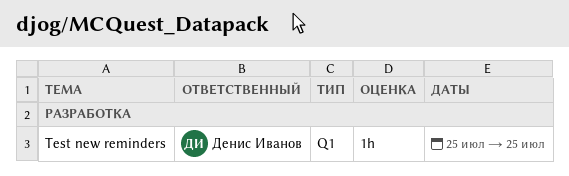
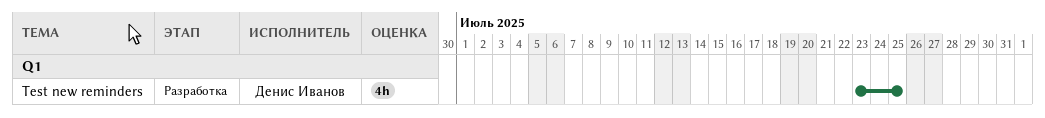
Test new reminders, estimate: 1h -> 4h
Test new reminders, start: Jul 25 -> Jul 23

